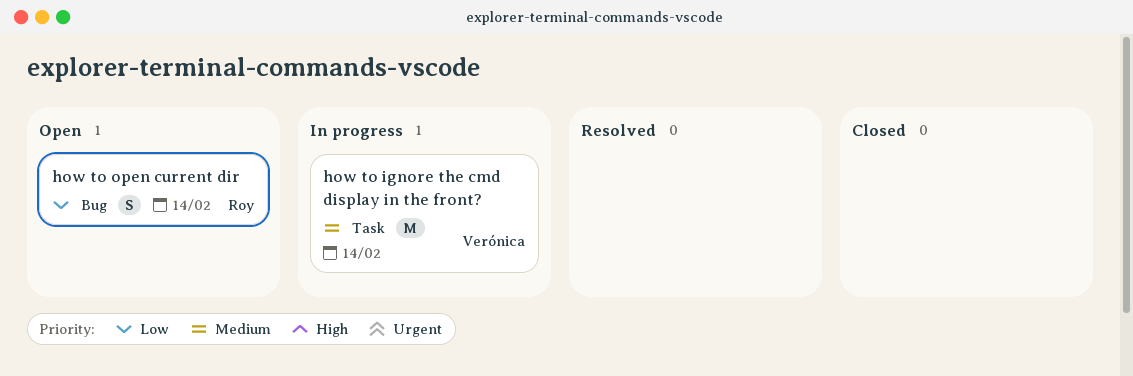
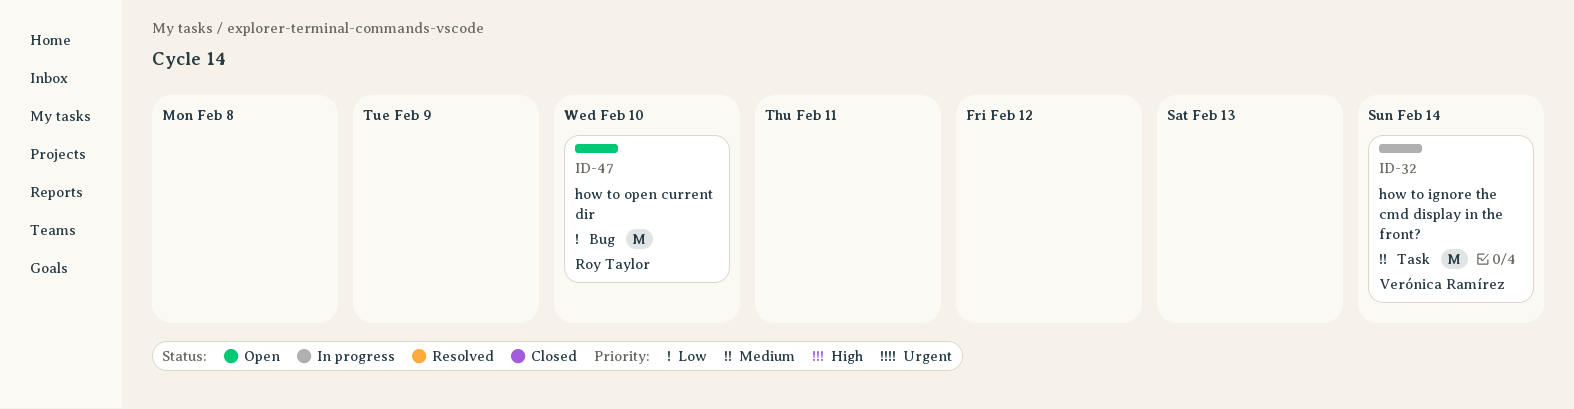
how to open current dir, estimate: S -> M
how to open current dir, due: Feb 14 -> Feb 10

